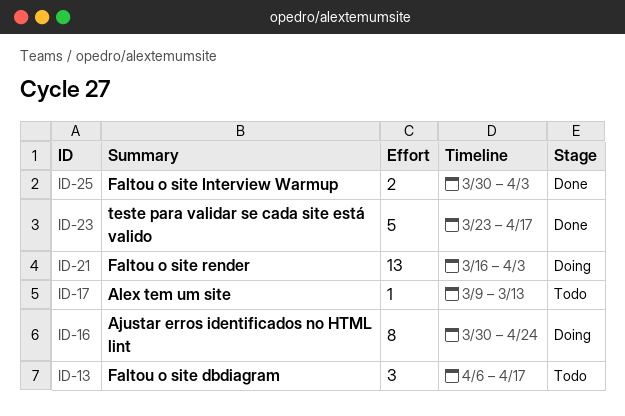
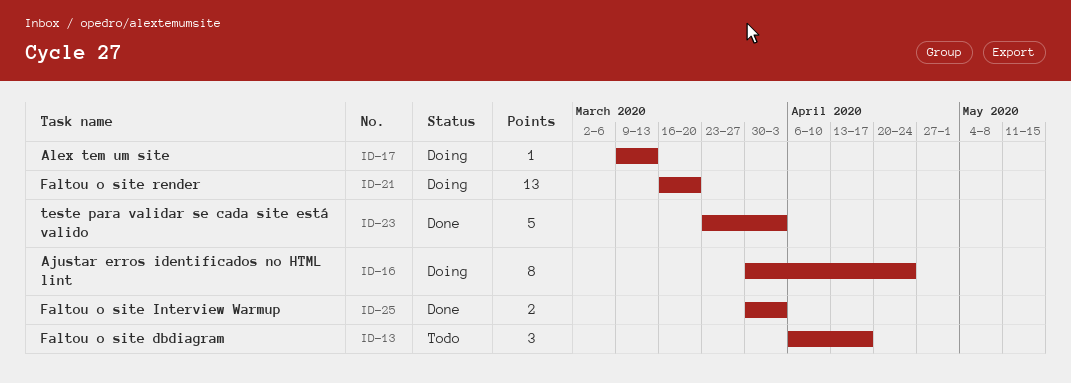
ID-17, status: Todo -> Doing
ID-21, due: Apr 3 -> Mar 20
ID-23, due: Apr 17 -> Apr 3

